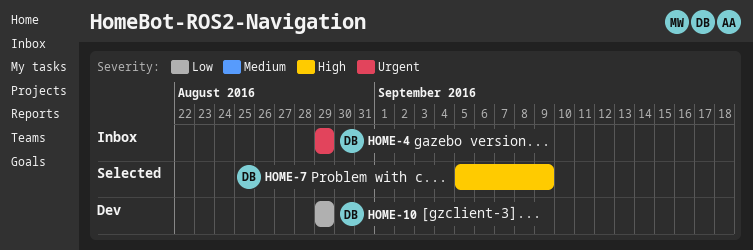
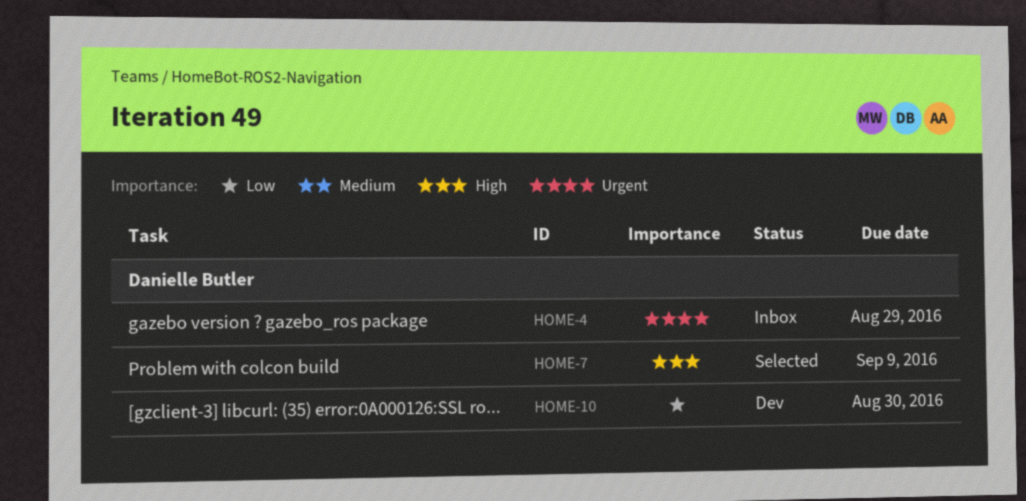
HOME-10, due: Aug 29 -> Aug 30

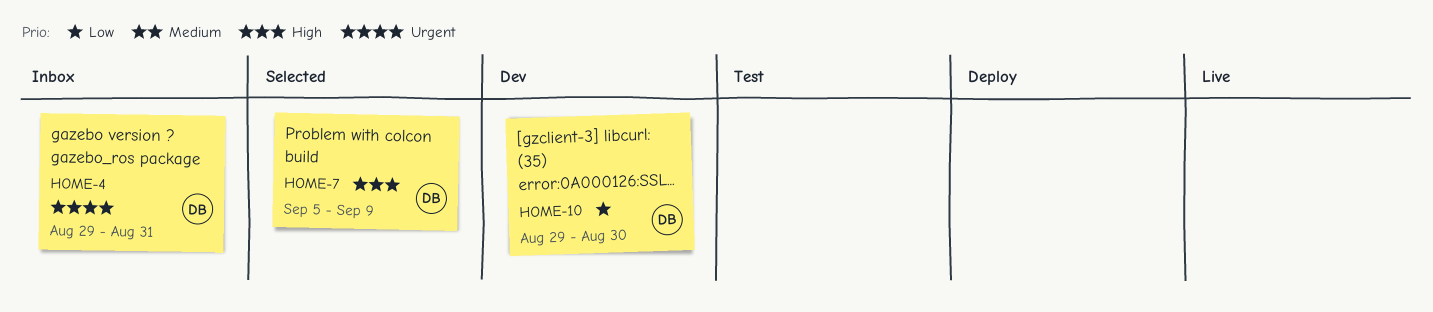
HOME-4, due: Aug 29 -> Aug 31

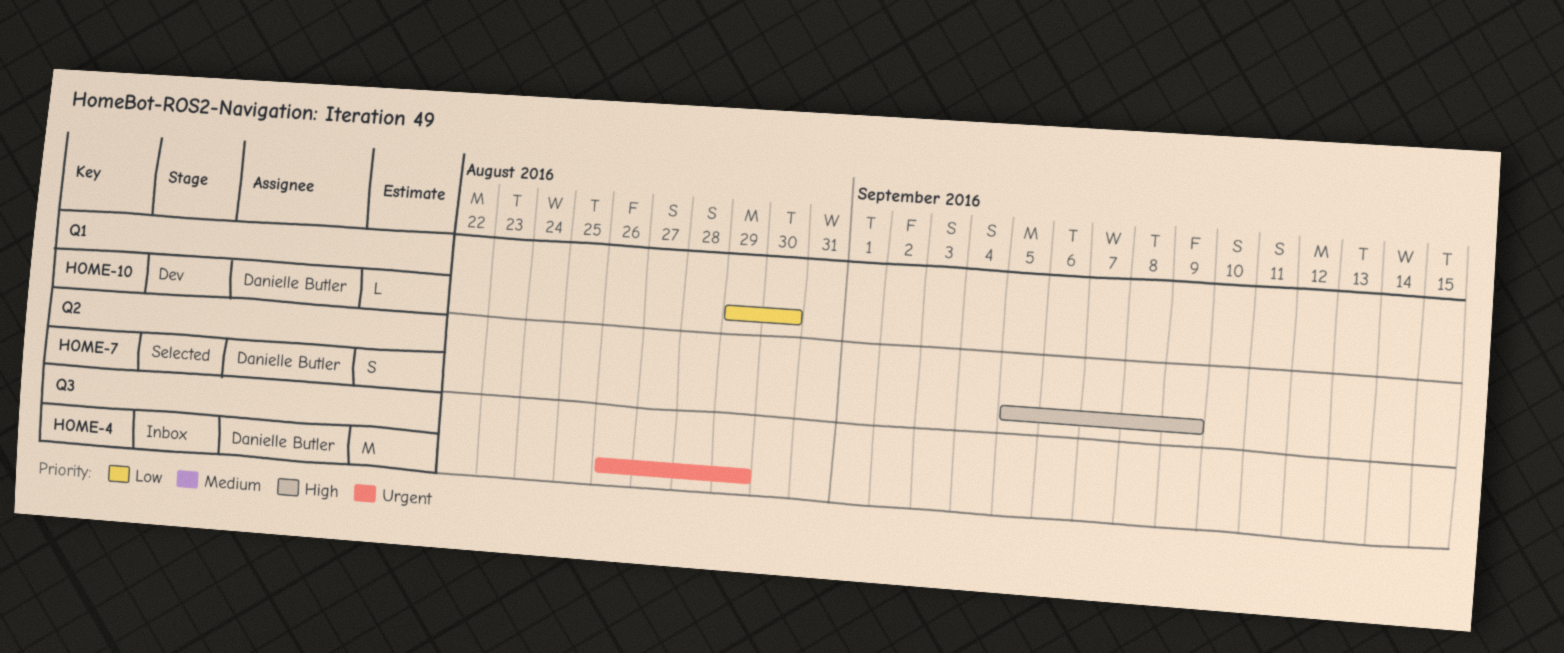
HOME-4, start: Aug 29 -> Aug 26
HOME-4, due: Aug 31 -> Aug 29

